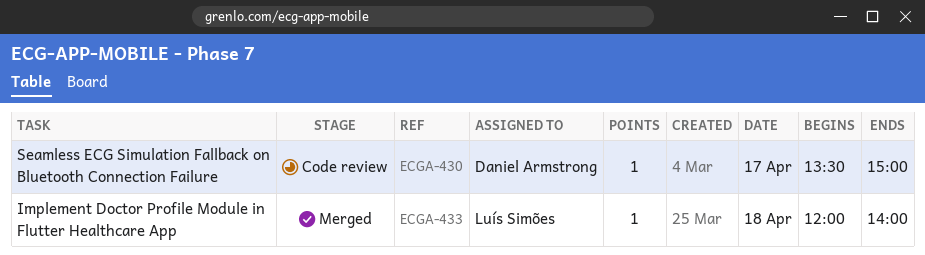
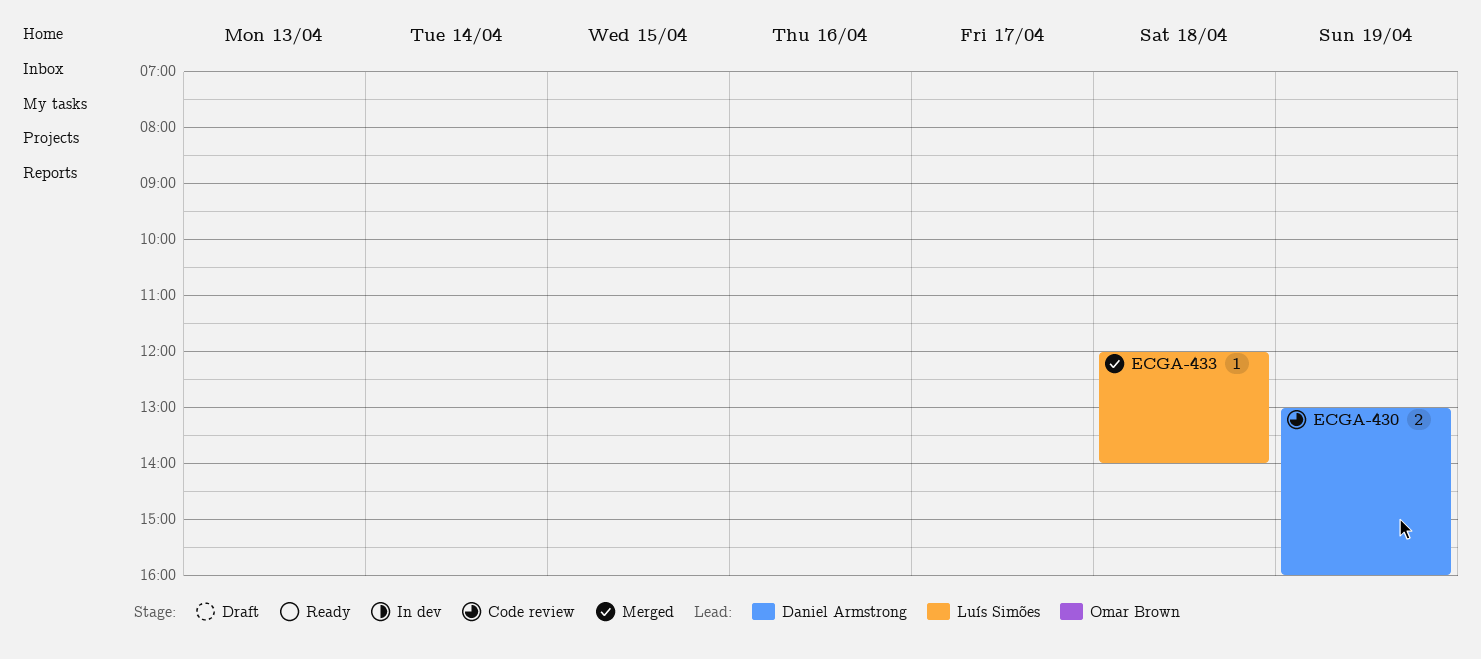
ECGA-430, estimate: 1 -> 2
ECGA-430, day: Apr 17 -> Apr 19
ECGA-430, begins: 13:30 -> 13:00
ECGA-430, ends: 15:00 -> 16:00

